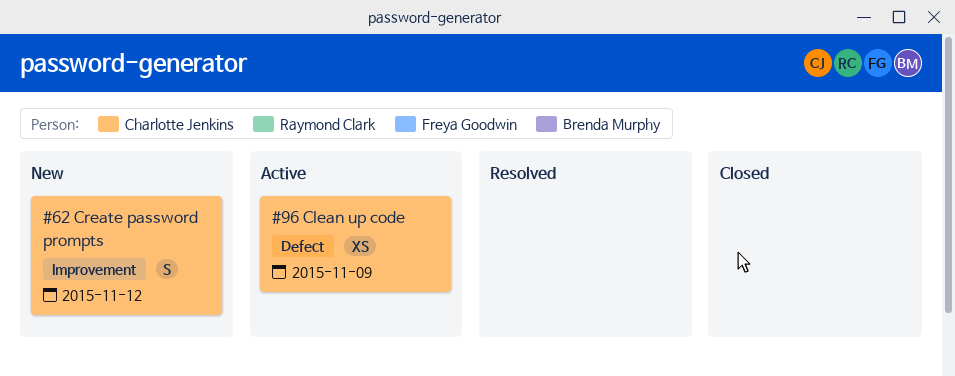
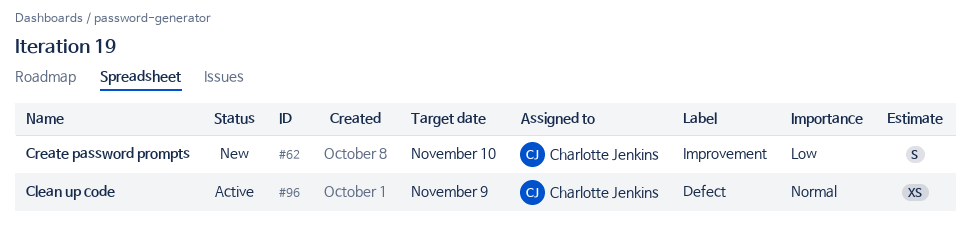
#62, due: Nov 12 -> Nov 10

